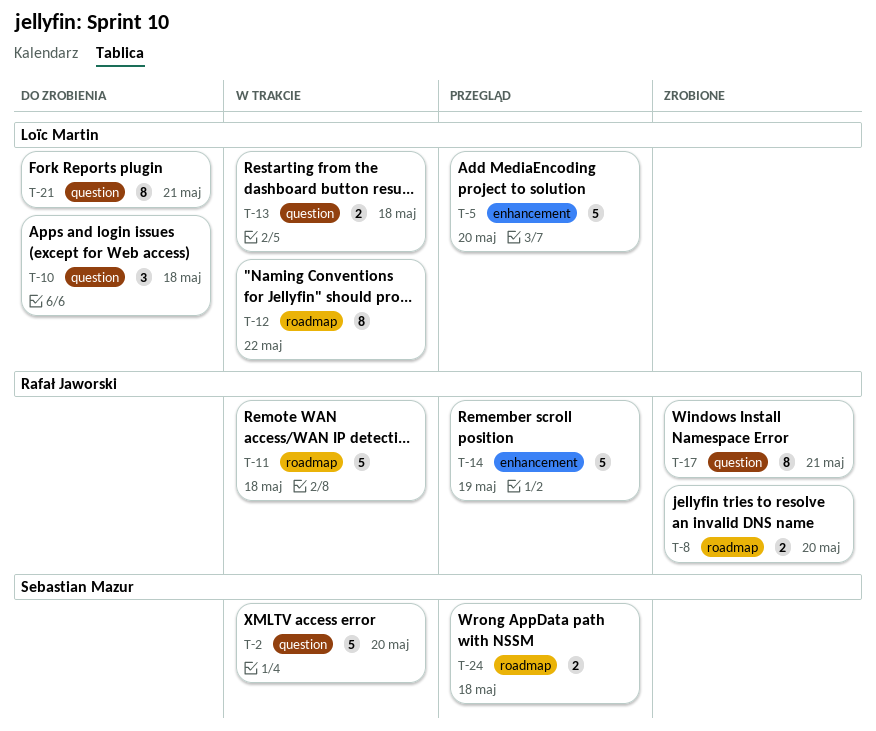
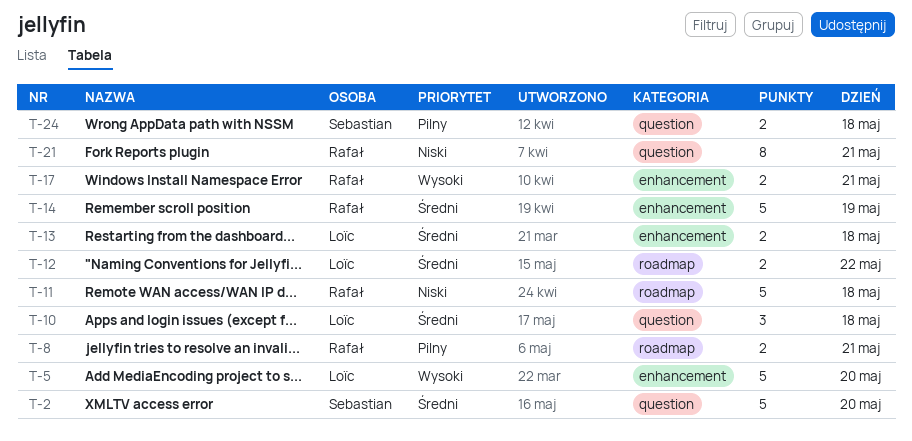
T-8, day: May 20 -> May 21
T-12, estimate: 8 -> 2
T-13, label: question -> enhancement
T-17, label: question -> enhancement
T-17, estimate: 8 -> 2
T-21, owner: Loïc Martin -> Rafał Jaworski
T-24, label: roadmap -> question

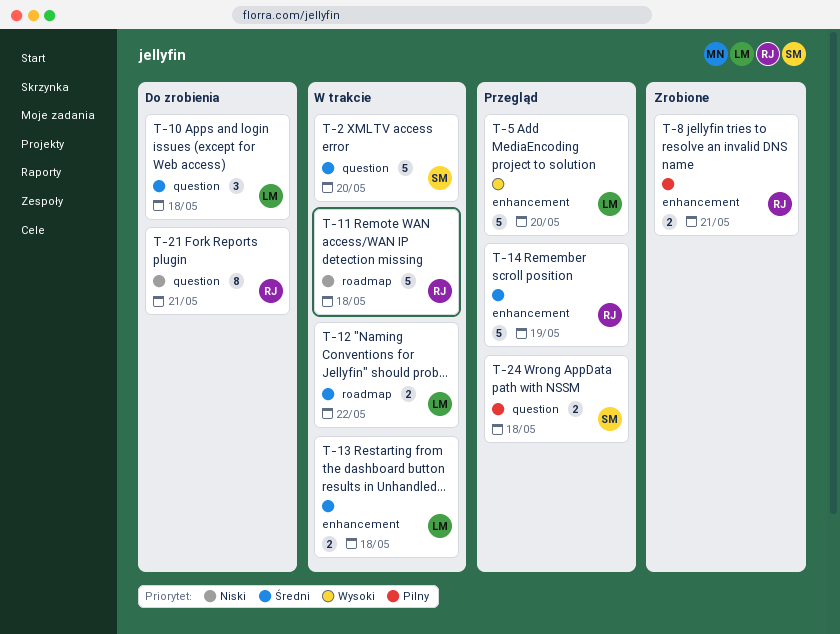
T-8, label: roadmap -> enhancement
T-17: present -> none

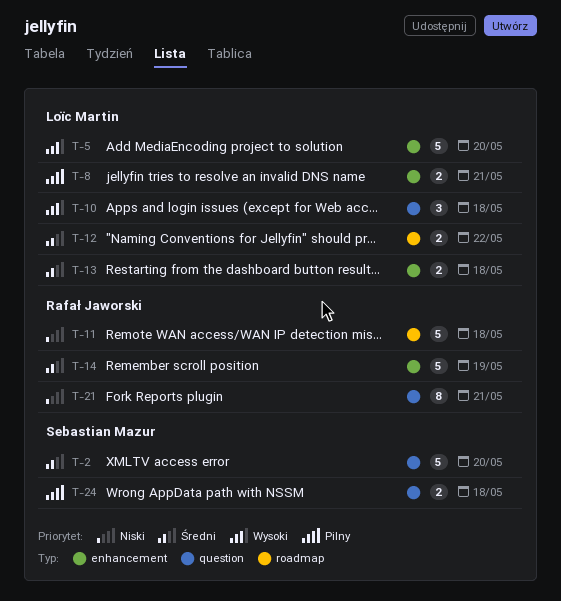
T-8, owner: Rafał Jaworski -> Loïc Martin
T-10, priority: Średni -> Wysoki

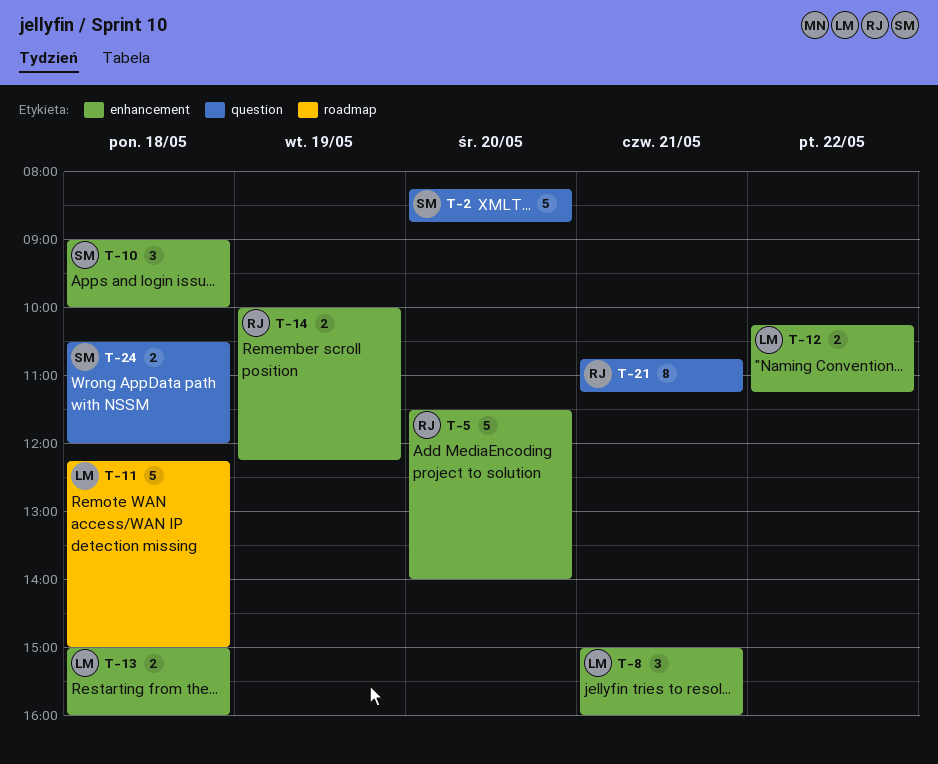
T-5, owner: Loïc Martin -> Rafał Jaworski
T-8, estimate: 2 -> 3
T-10, owner: Loïc Martin -> Sebastian Mazur
T-10, label: question -> enhancement
T-11, owner: Rafał Jaworski -> Loïc Martin
T-12, label: roadmap -> enhancement
T-14, estimate: 5 -> 2

